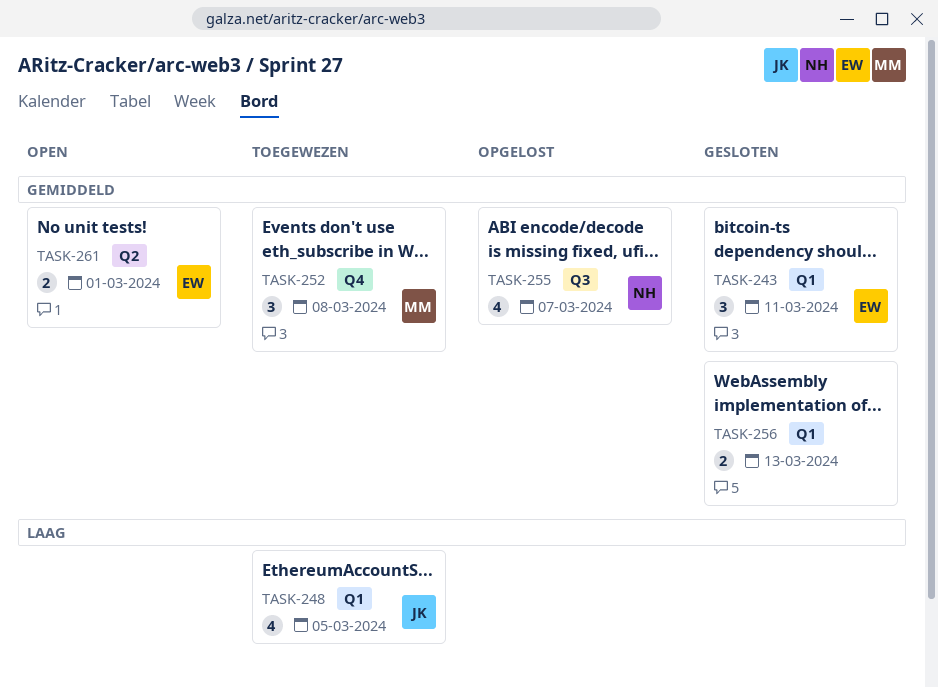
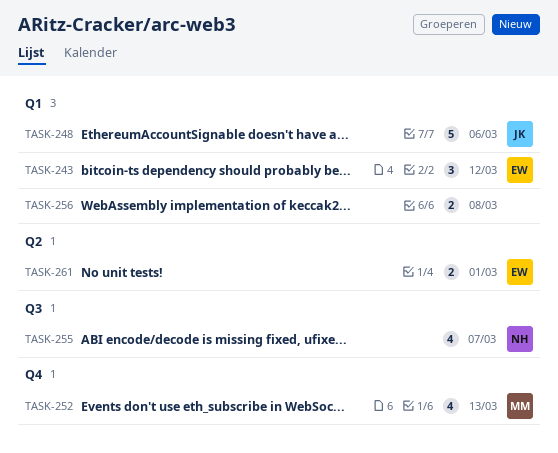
TASK-243, due: Mar 11 -> Mar 12
TASK-248, estimate: 4 -> 5
TASK-248, due: Mar 5 -> Mar 6
TASK-252, estimate: 3 -> 4
TASK-252, due: Mar 8 -> Mar 13
TASK-256, due: Mar 13 -> Mar 8

